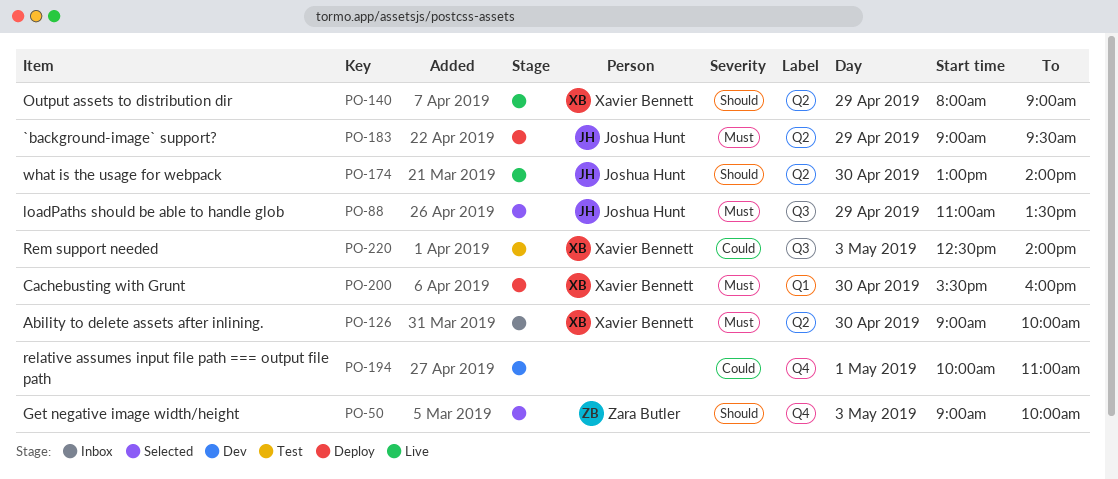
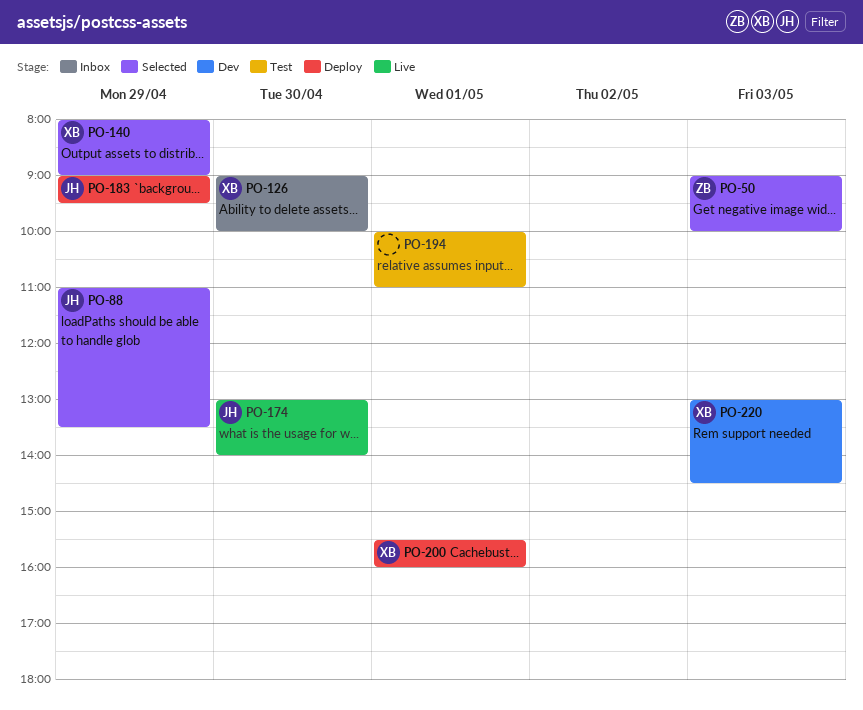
PO-140, status: Live -> Selected
PO-194, status: Dev -> Test
PO-200, day: Apr 30 -> May 1
PO-220, status: Test -> Dev
PO-220, begins: 12:30 -> 13:00
PO-220, ends: 14:00 -> 14:30

